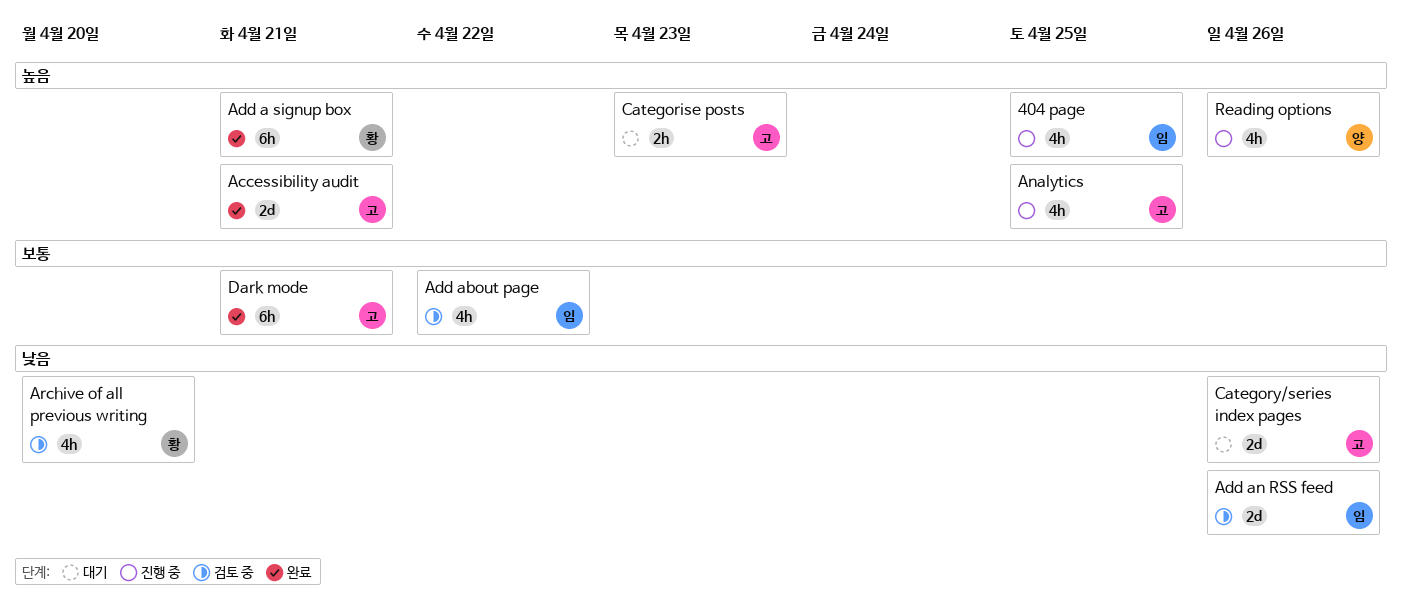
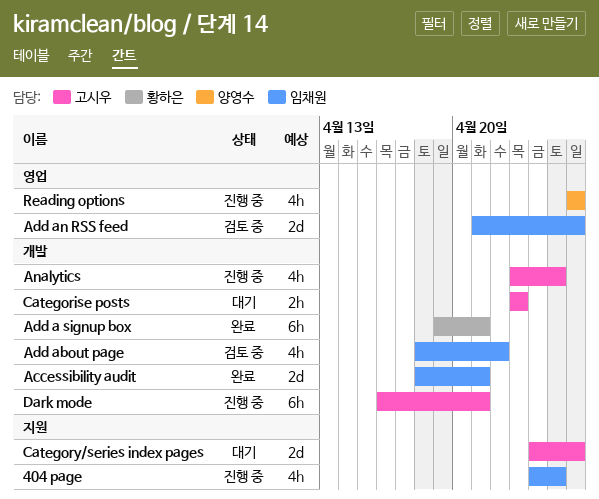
Accessibility audit, owner: 고시우 -> 임채원
Archive of all previous writing: present -> none
Dark mode, status: 완료 -> 진행 중

